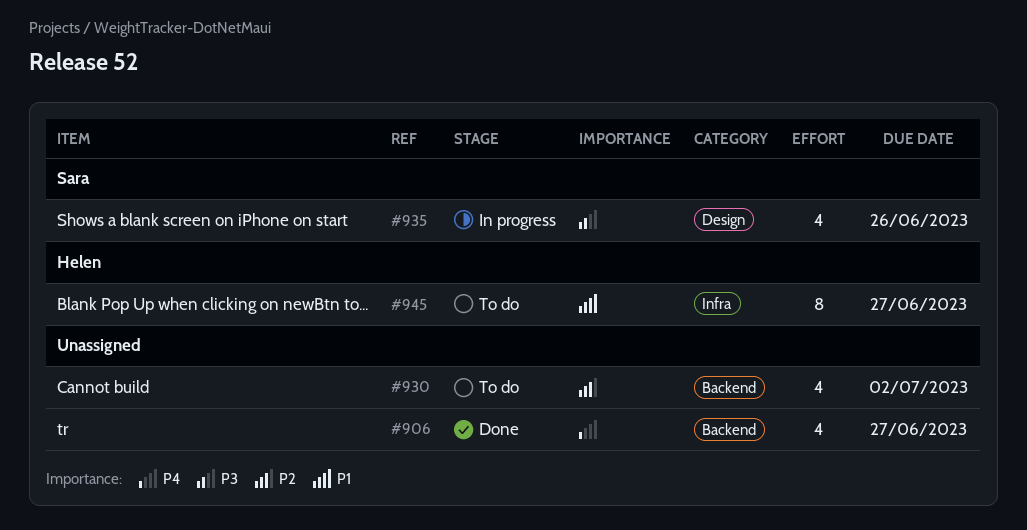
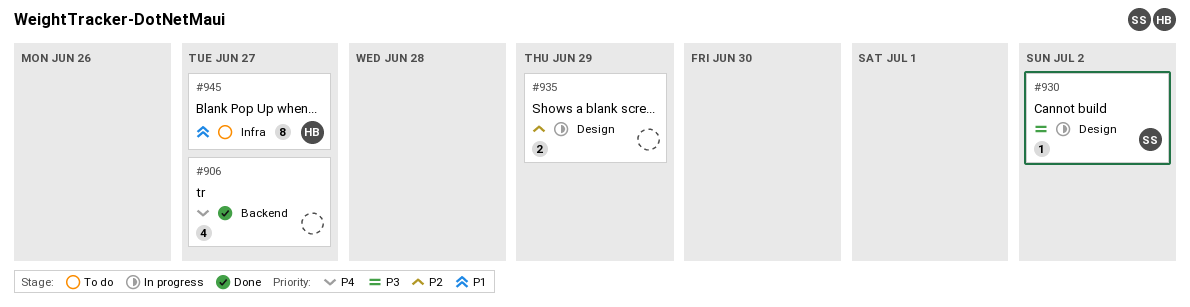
#930, status: To do -> In progress
#930, owner: none -> Sara
#930, priority: P2 -> P3
#930, label: Backend -> Design
#930, estimate: 4 -> 1
#935, owner: Sara -> none
#935, priority: P3 -> P2
#935, estimate: 4 -> 2
#935, due: Jun 26 -> Jun 29

